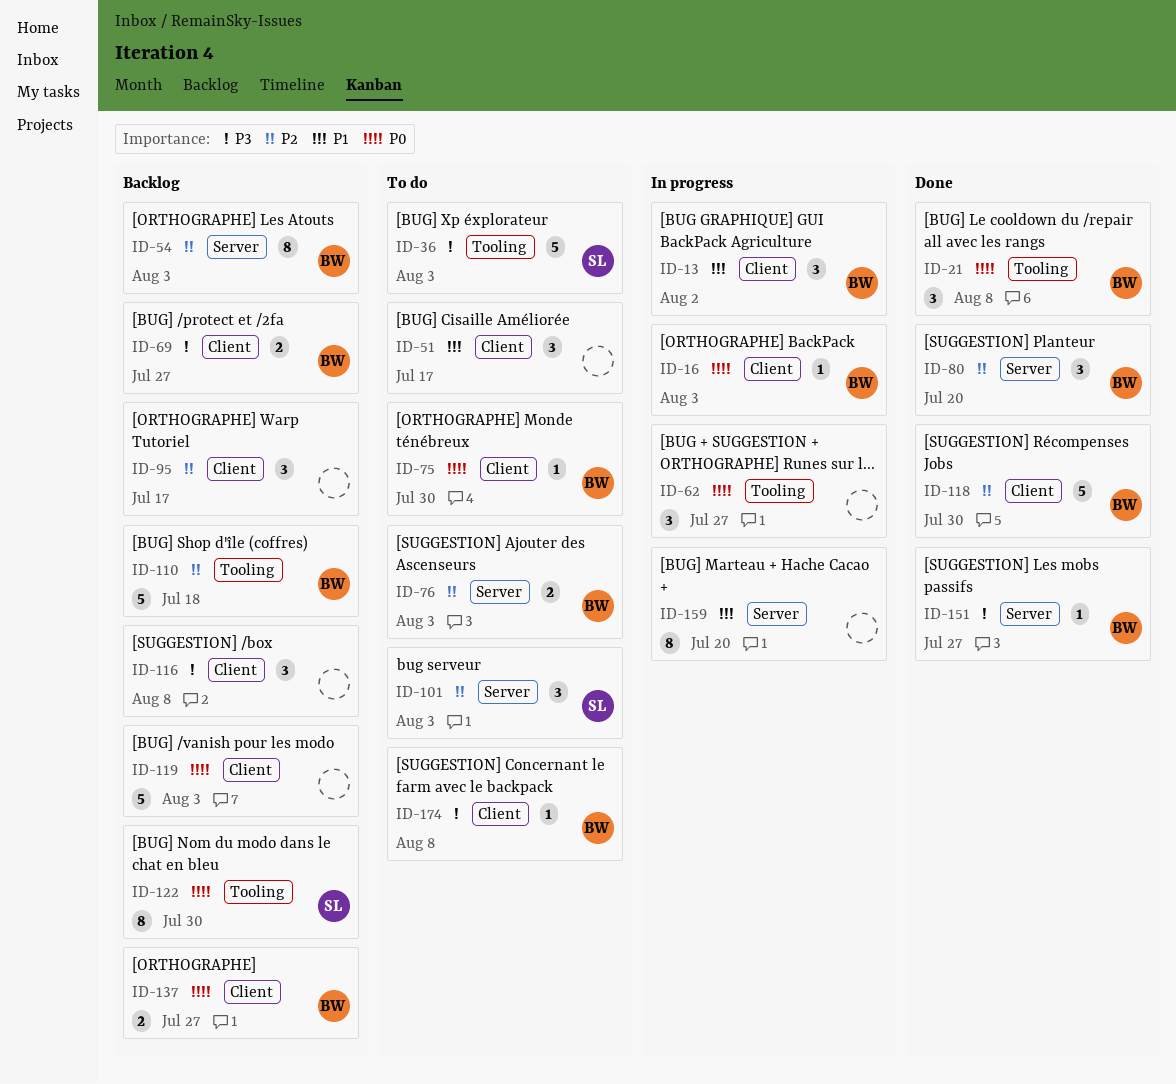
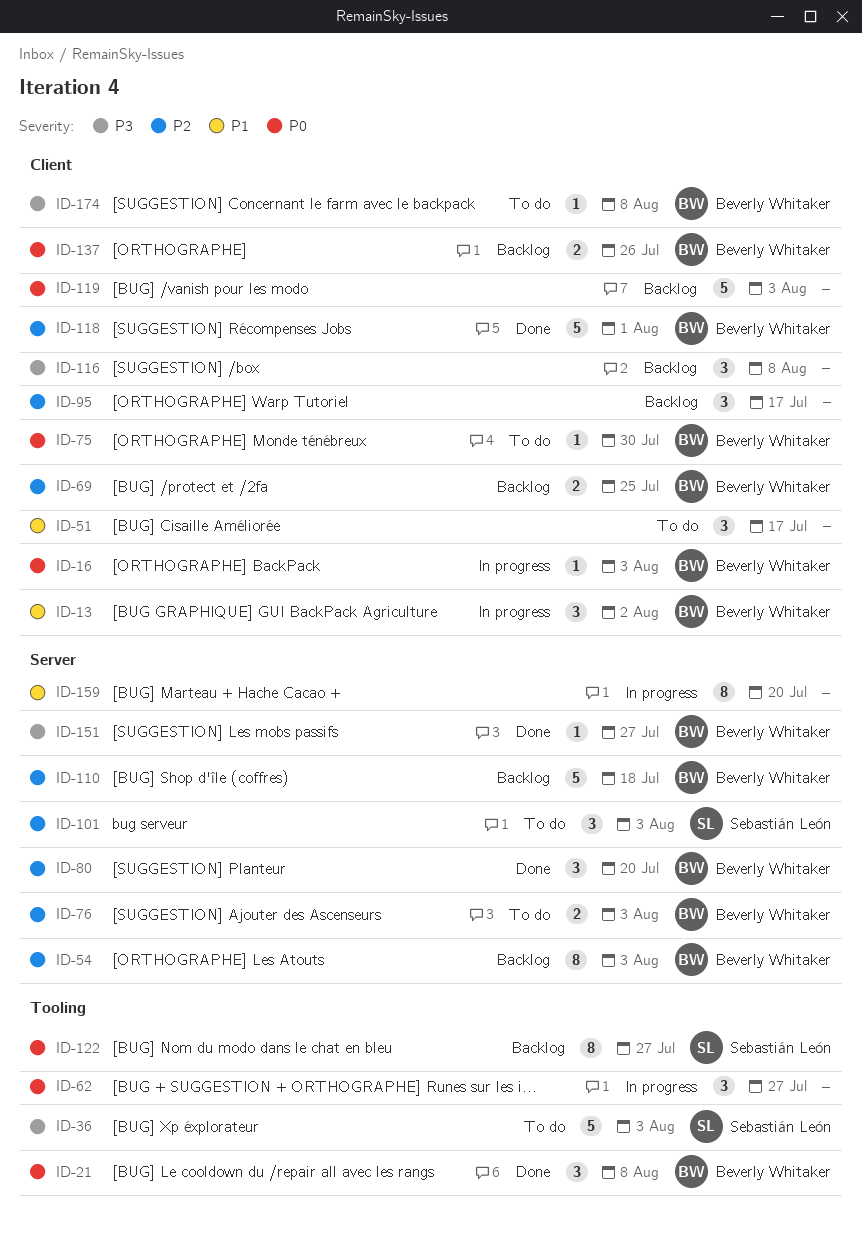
ID-69, priority: P3 -> P2
ID-69, due: Jul 27 -> Jul 25
ID-110, label: Tooling -> Server
ID-118, due: Jul 30 -> Aug 1
ID-122, due: Jul 30 -> Jul 27
ID-137, due: Jul 27 -> Jul 26

